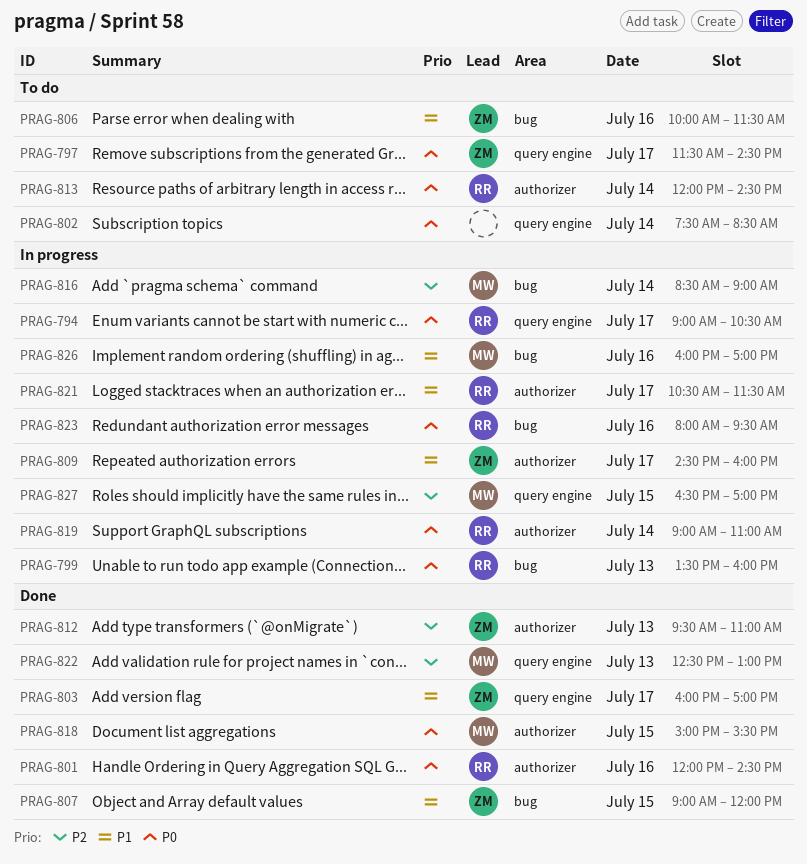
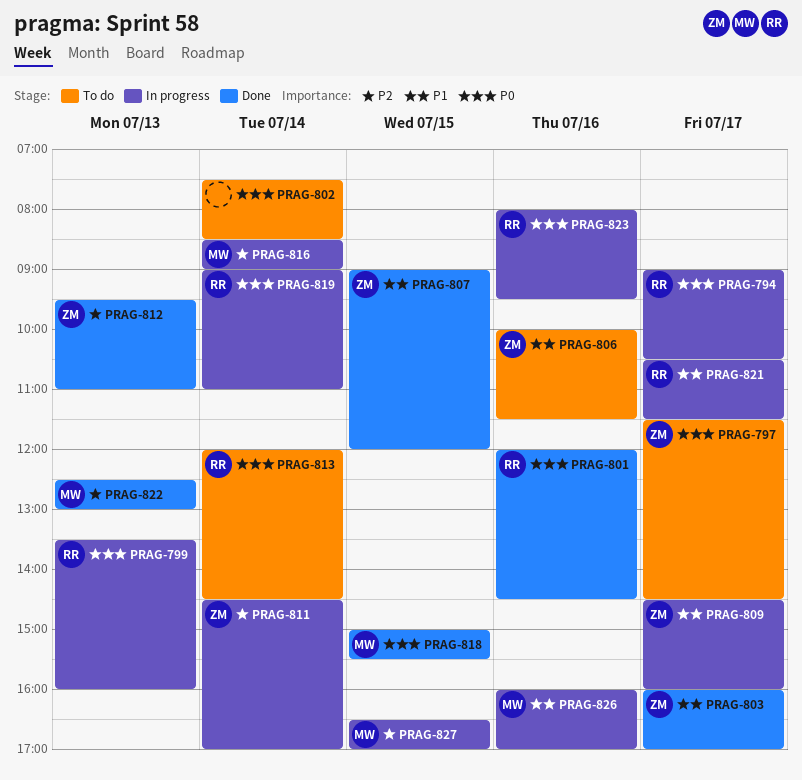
PRAG-811: none -> present

